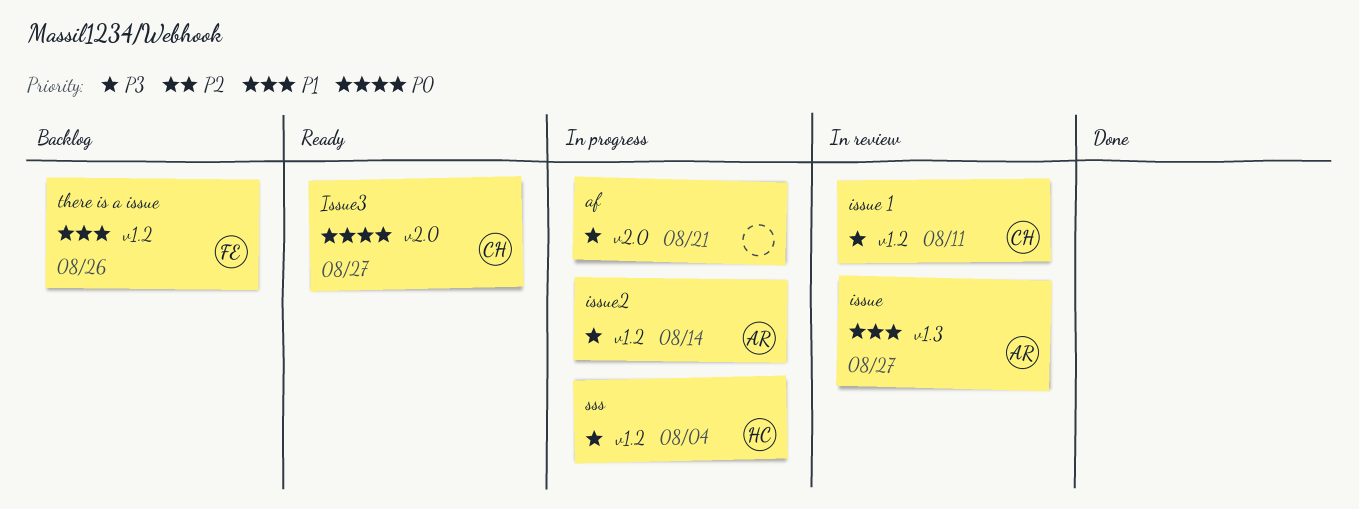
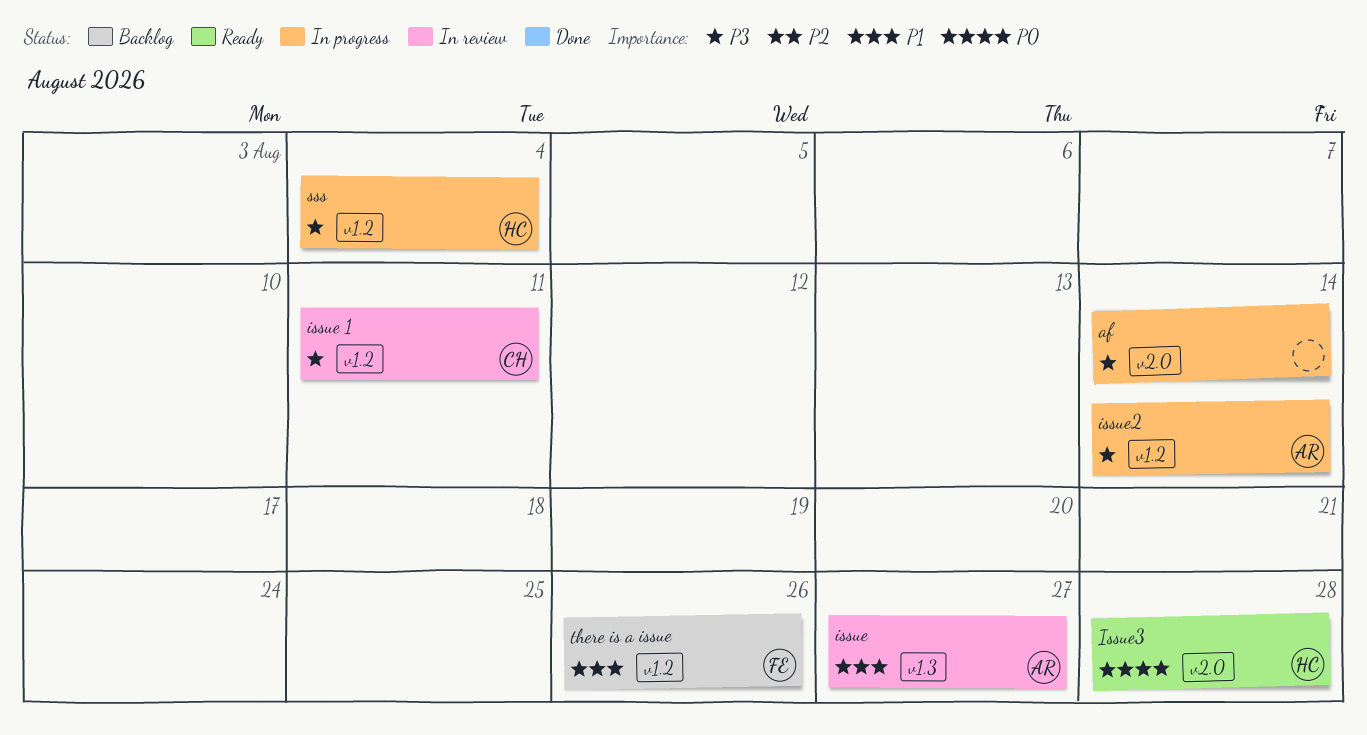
af, due: Aug 21 -> Aug 14
Issue3, owner: CH -> HC
Issue3, due: Aug 27 -> Aug 28

